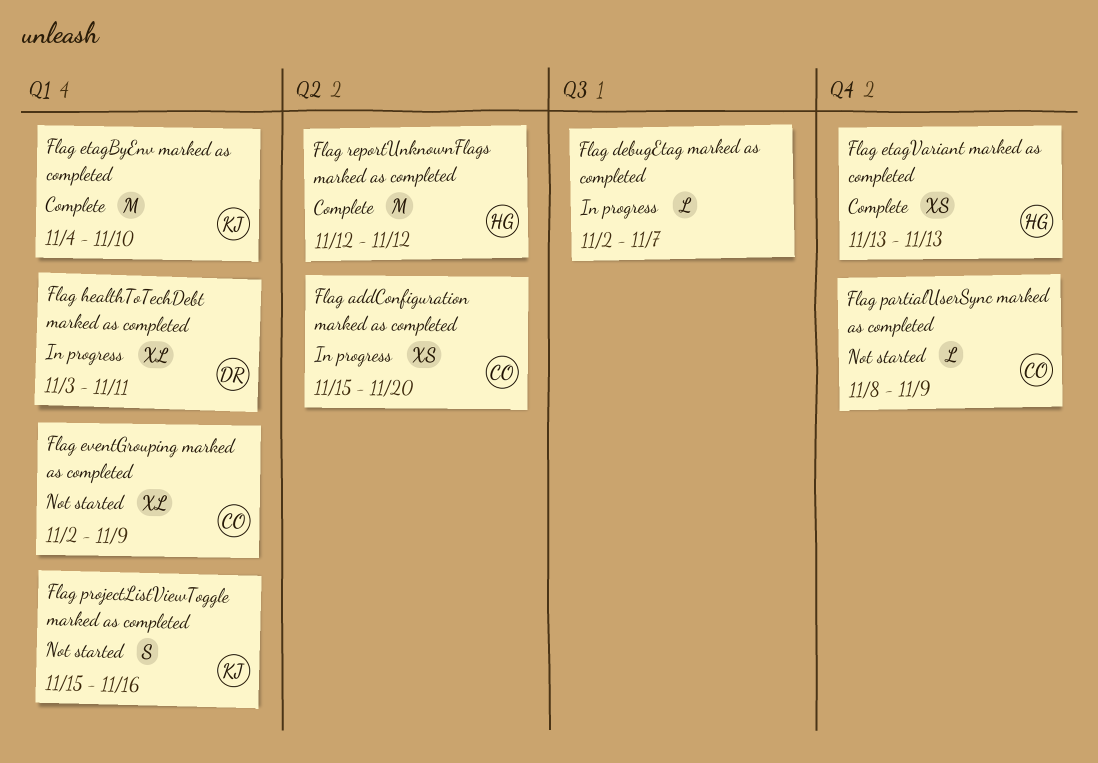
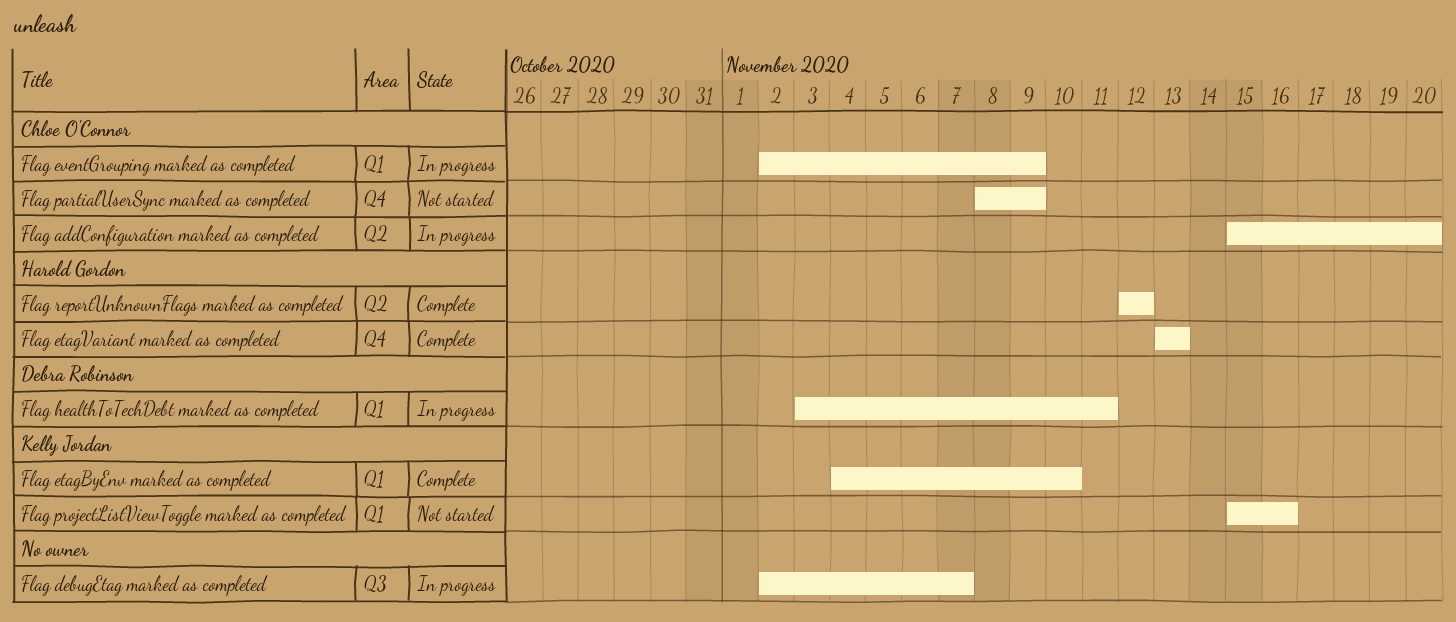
Flag eventGrouping marked as completed, status: Not started -> In progress

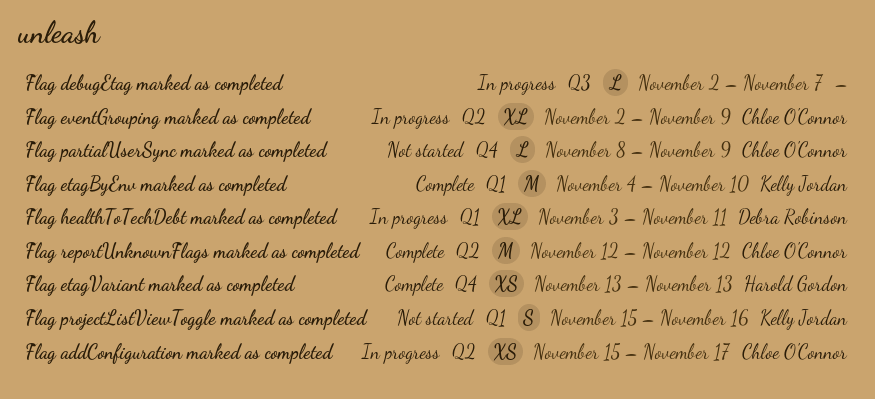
Flag addConfiguration marked as completed, due: Nov 20 -> Nov 17
Flag eventGrouping marked as completed, label: Q1 -> Q2
Flag reportUnknownFlags marked as completed, owner: Harold Gordon -> Chloe O'Connor

